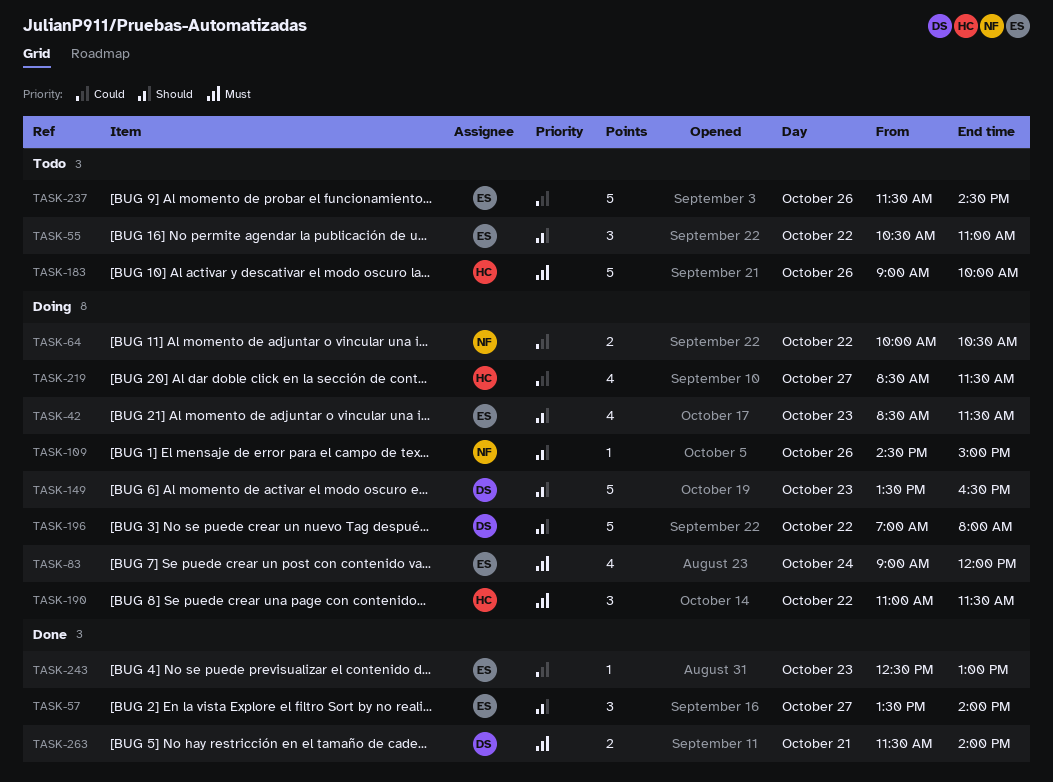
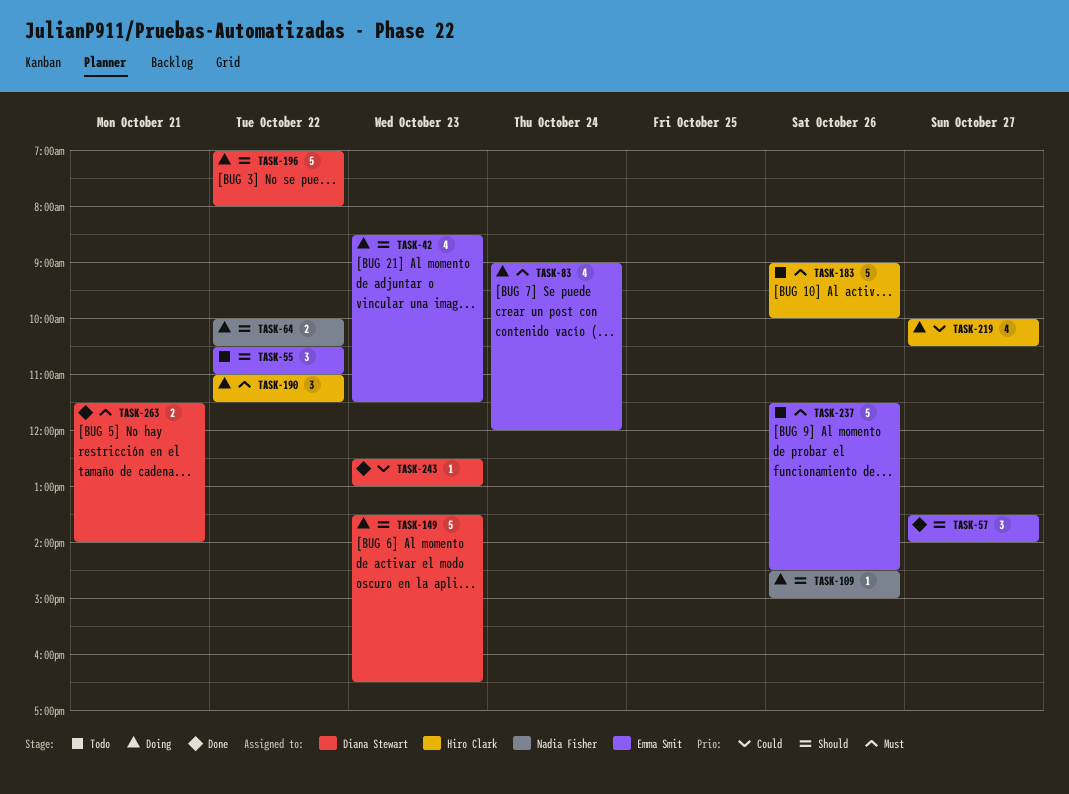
TASK-64, priority: Could -> Should
TASK-219, begins: 08:30 -> 10:00
TASK-219, ends: 11:30 -> 10:30
TASK-237, priority: Could -> Must
TASK-243, owner: Emma Smit -> Diana Stewart

